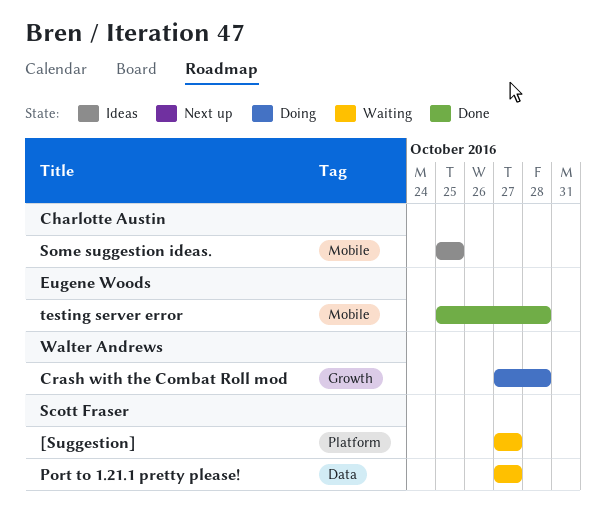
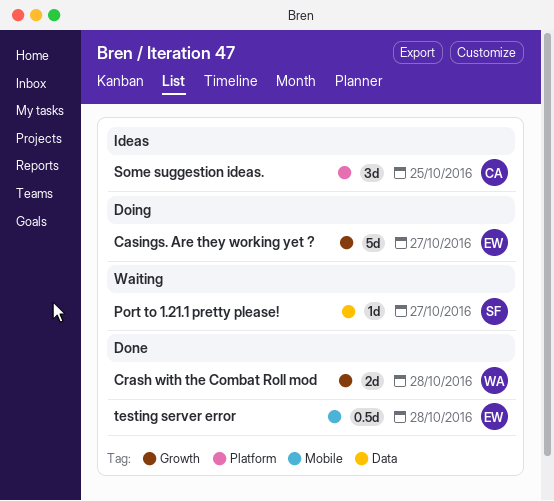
[Suggestion]: present -> none
Casings. Are they working yet ?: none -> present
Crash with the Combat Roll mod, status: Doing -> Done
Some suggestion ideas., label: Mobile -> Platform

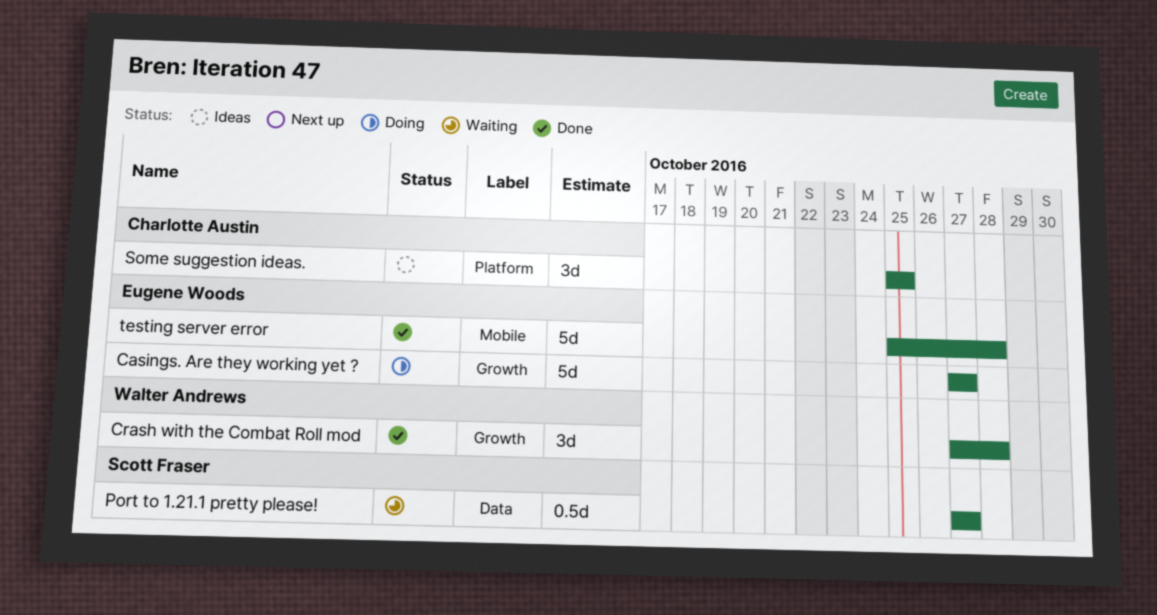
Crash with the Combat Roll mod, estimate: 2d -> 3d
Port to 1.21.1 pretty please!, estimate: 1d -> 0.5d
testing server error, estimate: 0.5d -> 5d

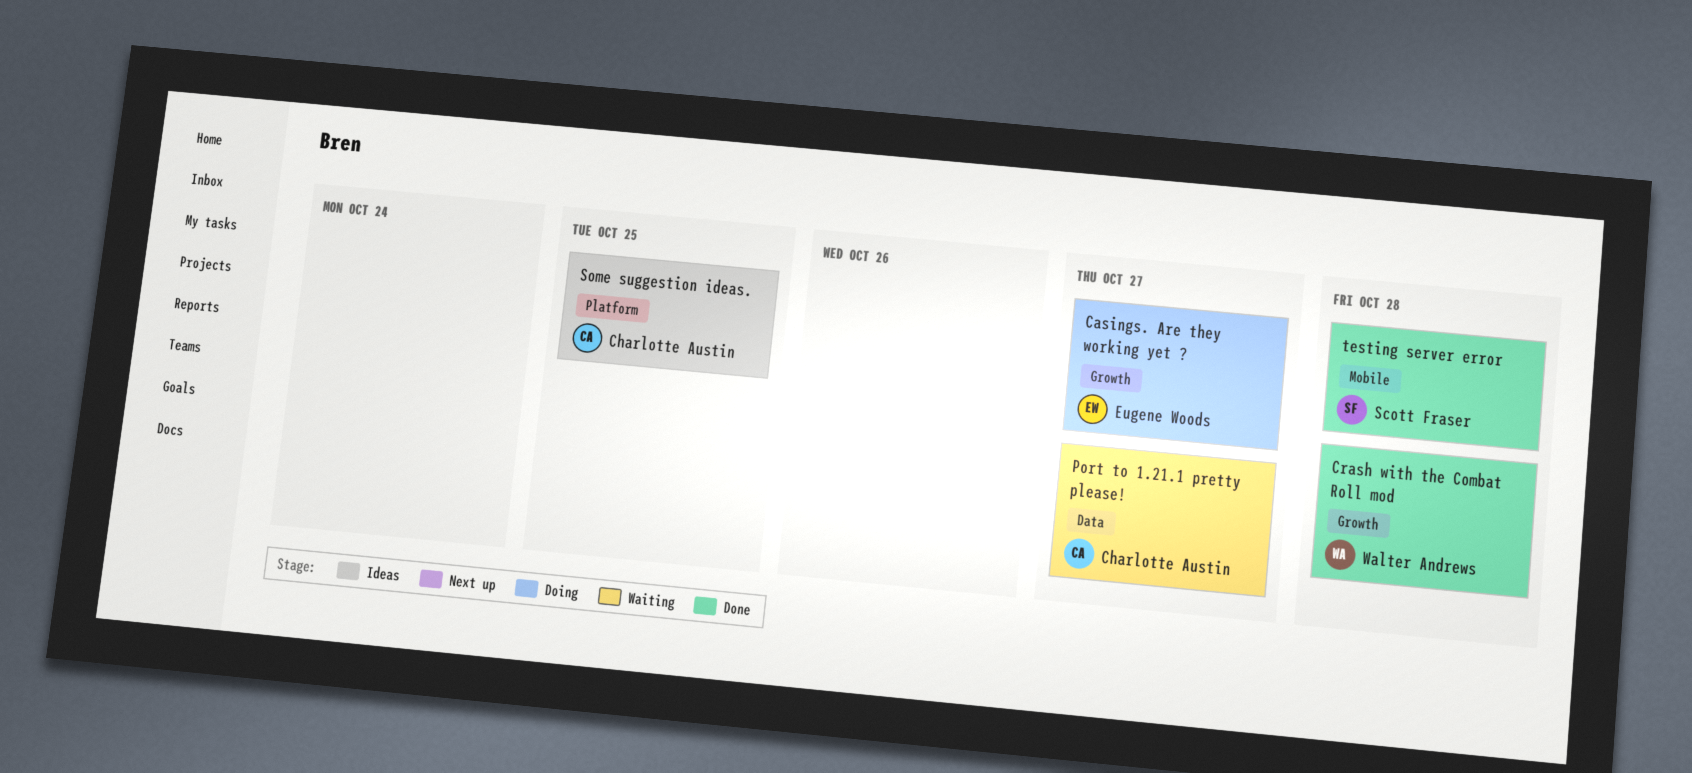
Port to 1.21.1 pretty please!, owner: Scott Fraser -> Charlotte Austin
testing server error, owner: Eugene Woods -> Scott Fraser

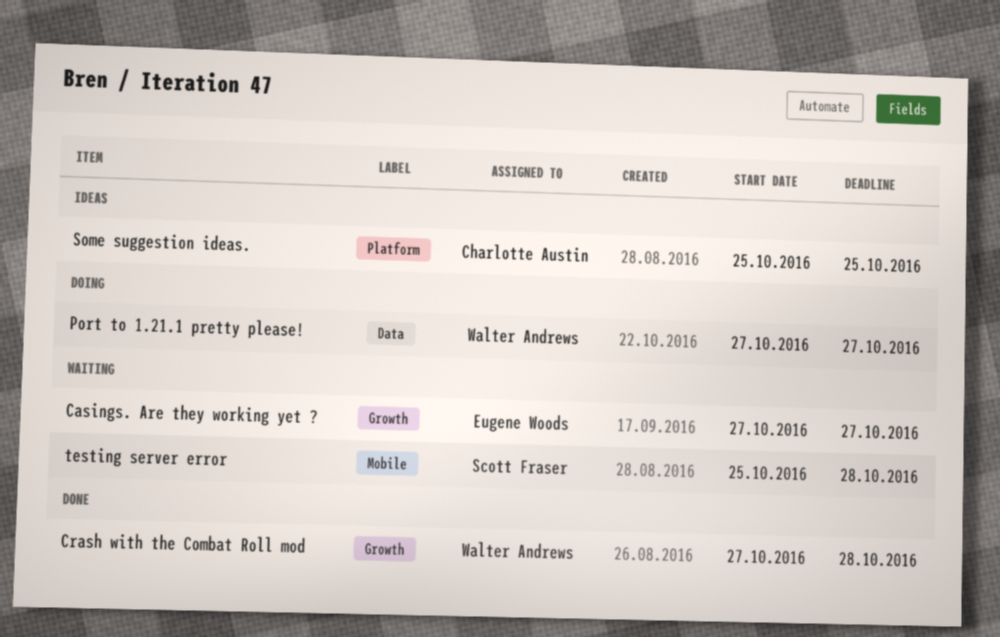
Casings. Are they working yet ?, status: Doing -> Waiting
Port to 1.21.1 pretty please!, status: Waiting -> Doing
Port to 1.21.1 pretty please!, owner: Charlotte Austin -> Walter Andrews
testing server error, status: Done -> Waiting

